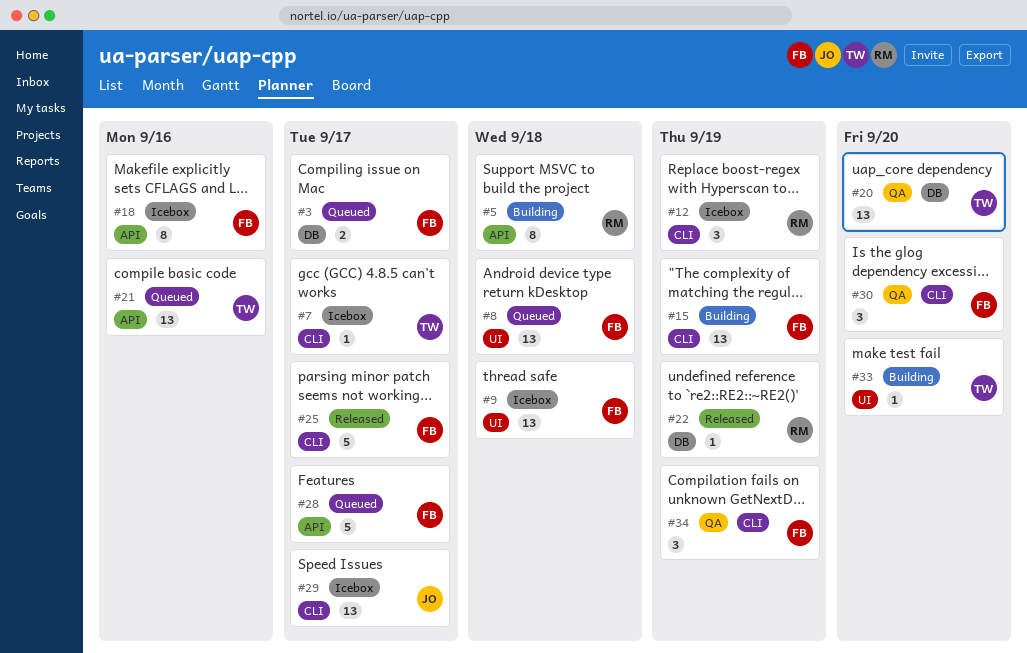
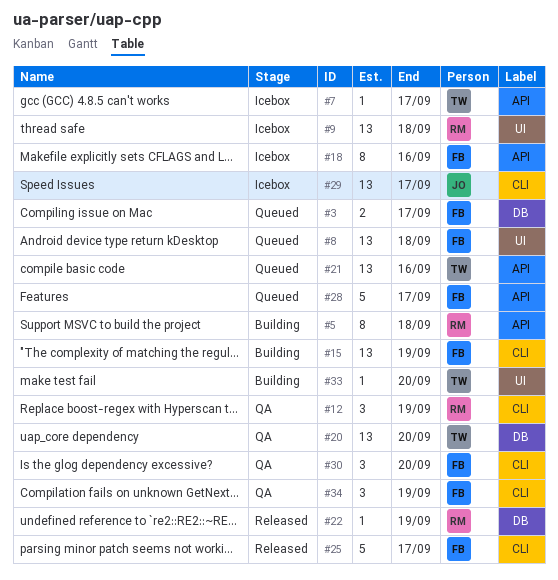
#7, label: CLI -> API
#9, owner: FB -> RM
#12, status: Icebox -> QA

